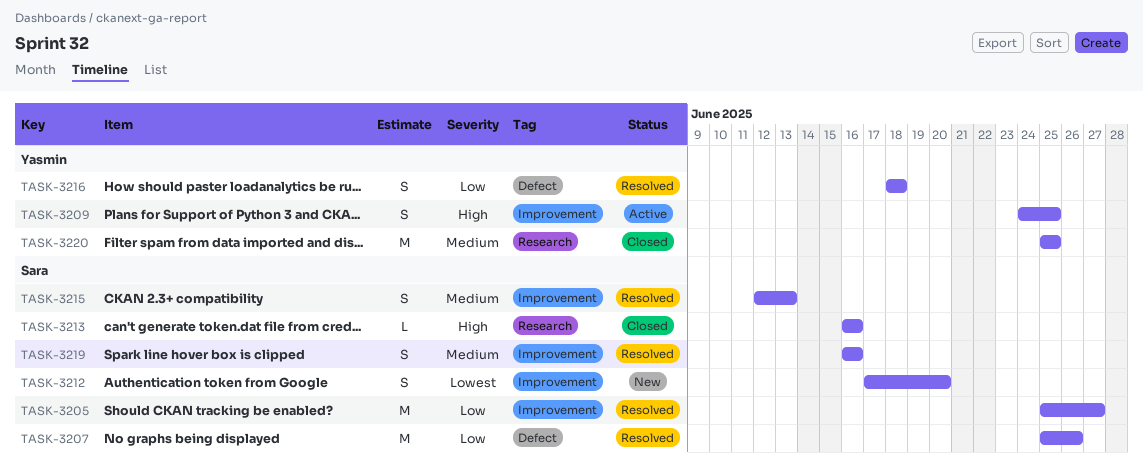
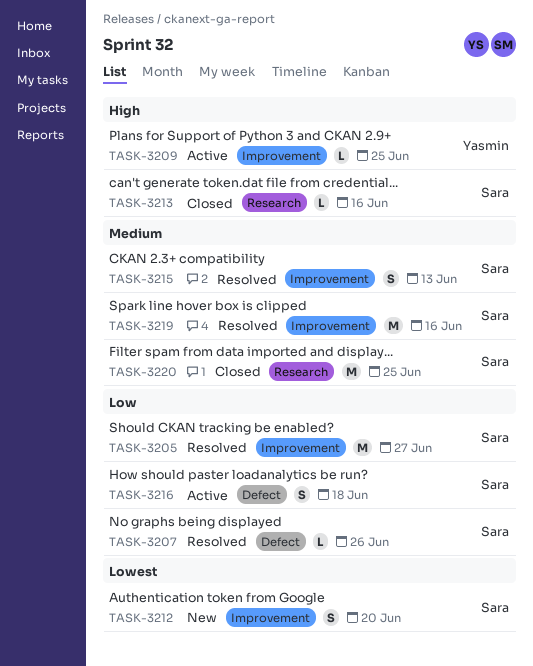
TASK-3207, estimate: M -> L
TASK-3209, estimate: S -> L
TASK-3216, status: Resolved -> Active
TASK-3216, owner: Yasmin -> Sara
TASK-3219, estimate: S -> M
TASK-3220, owner: Yasmin -> Sara

